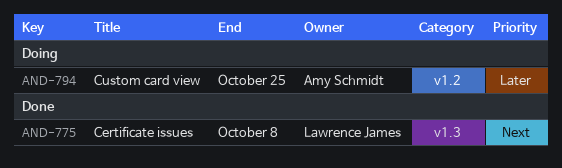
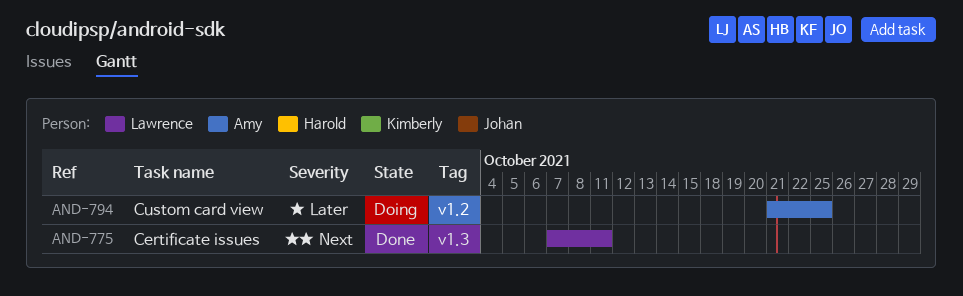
AND-775, due: Oct 8 -> Oct 11

